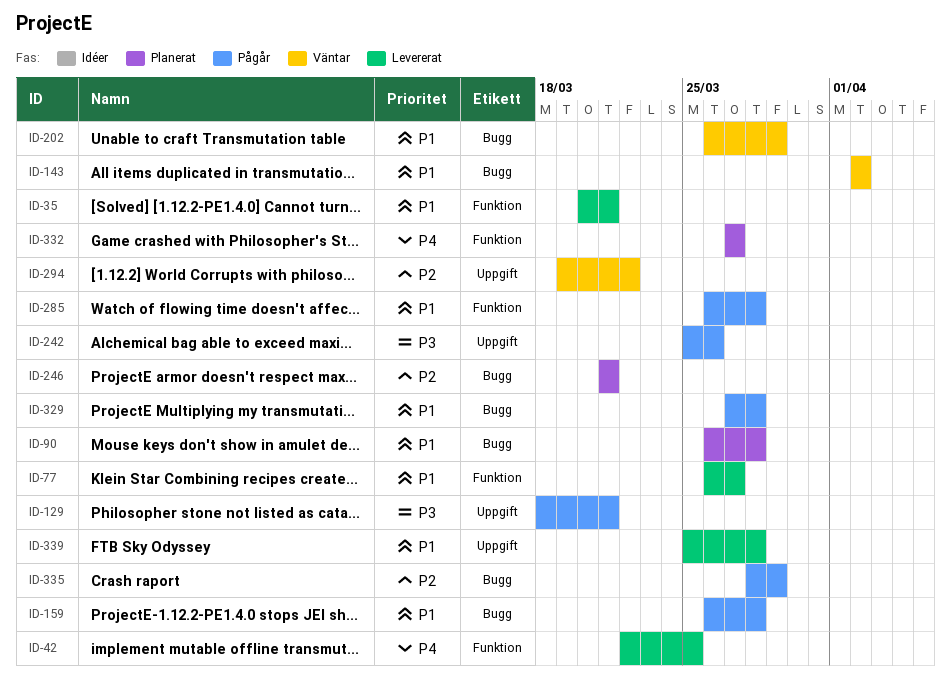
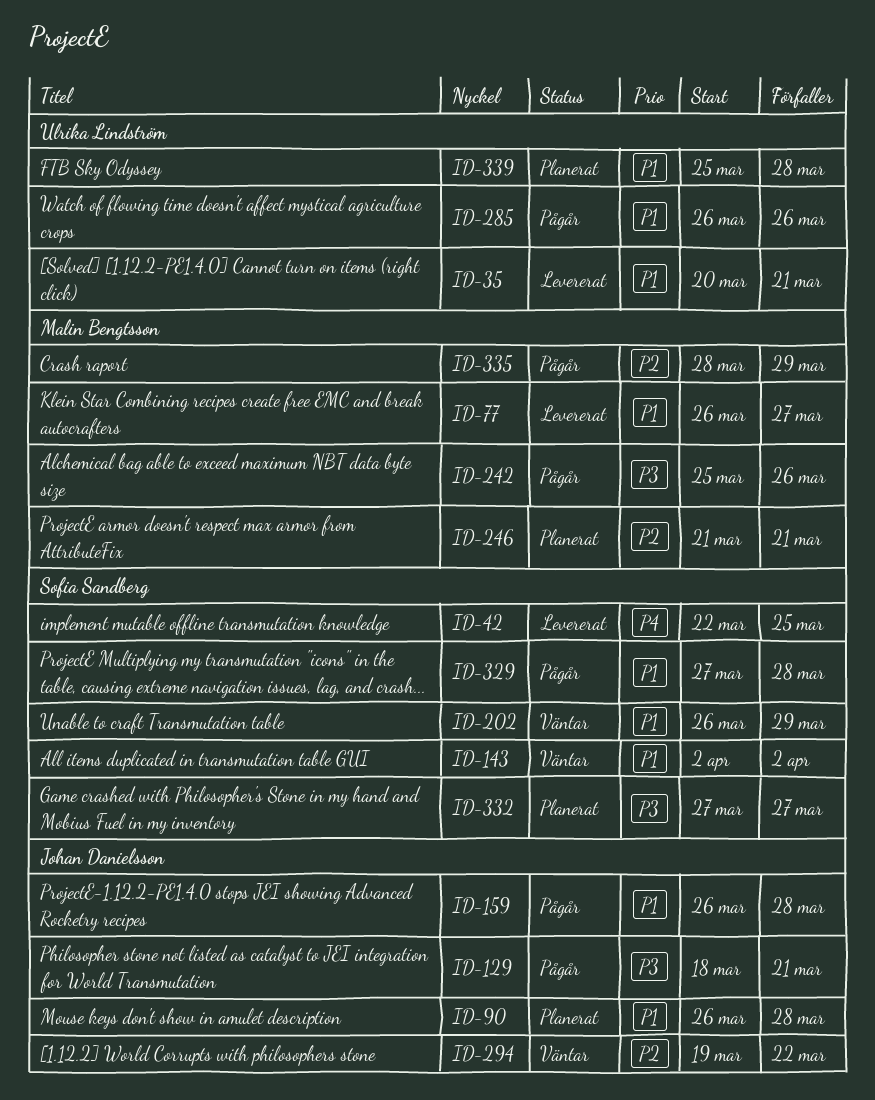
ID-285, due: Mar 28 -> Mar 26
ID-332, priority: P4 -> P3
ID-339, status: Levererat -> Planerat

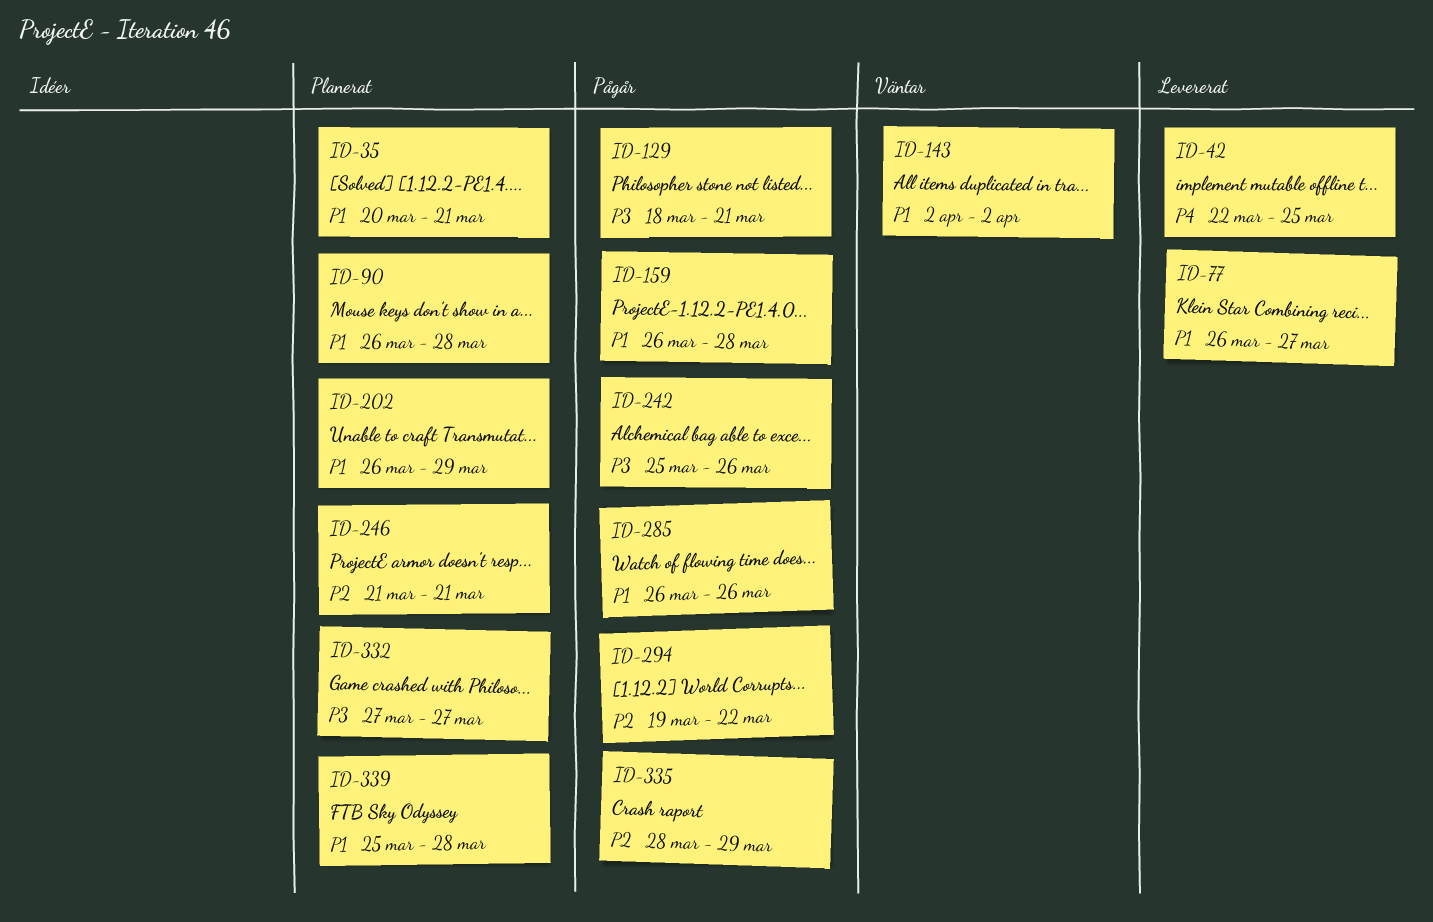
ID-35, status: Levererat -> Planerat
ID-202, status: Väntar -> Planerat
ID-294, status: Väntar -> Pågår
ID-329: present -> none

